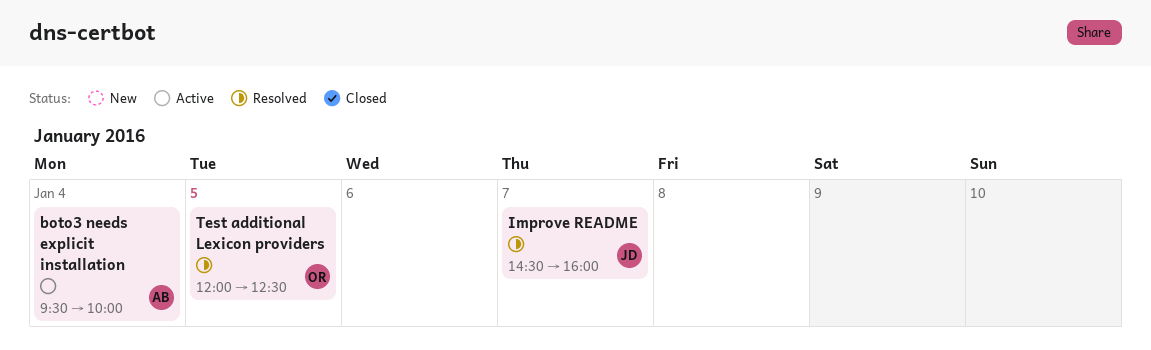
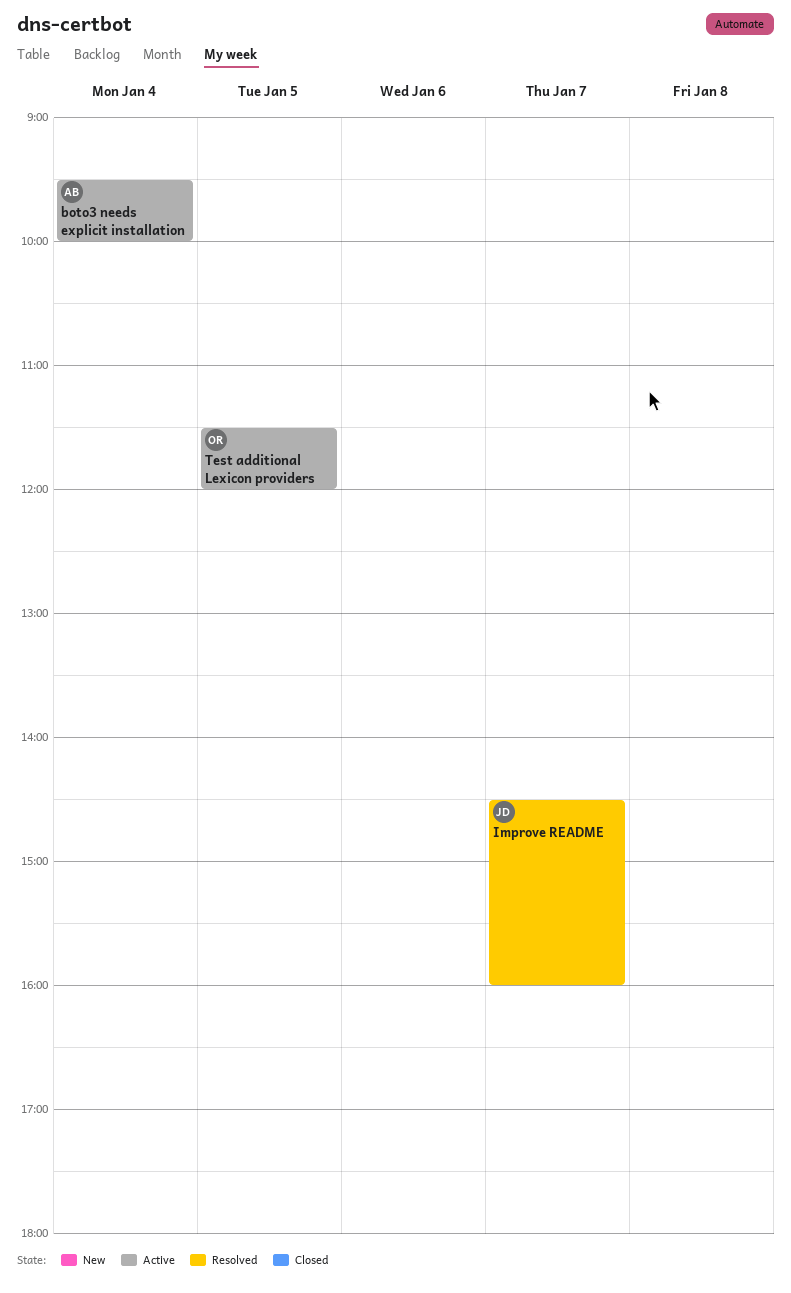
Test additional Lexicon providers, status: Resolved -> Active
Test additional Lexicon providers, begins: 12:00 -> 11:30
Test additional Lexicon providers, ends: 12:30 -> 12:00

